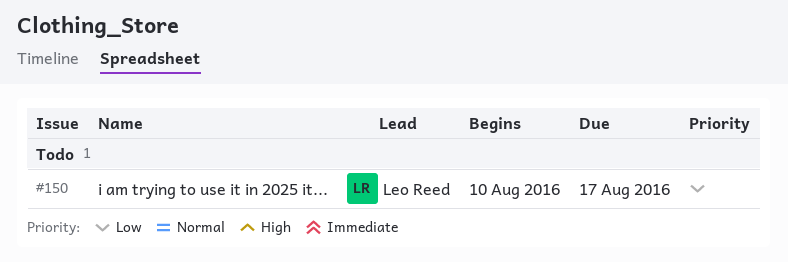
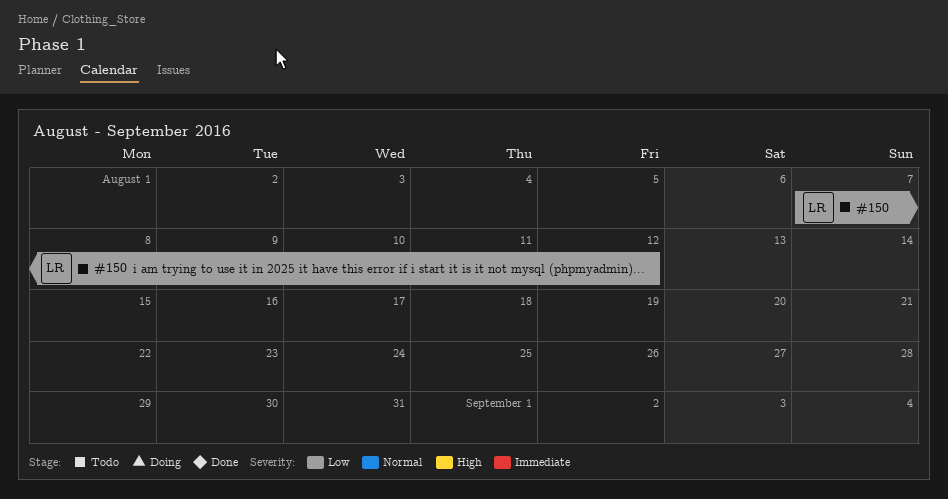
#150, start: Aug 10 -> Aug 7
#150, due: Aug 17 -> Aug 12

